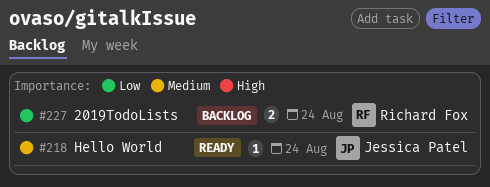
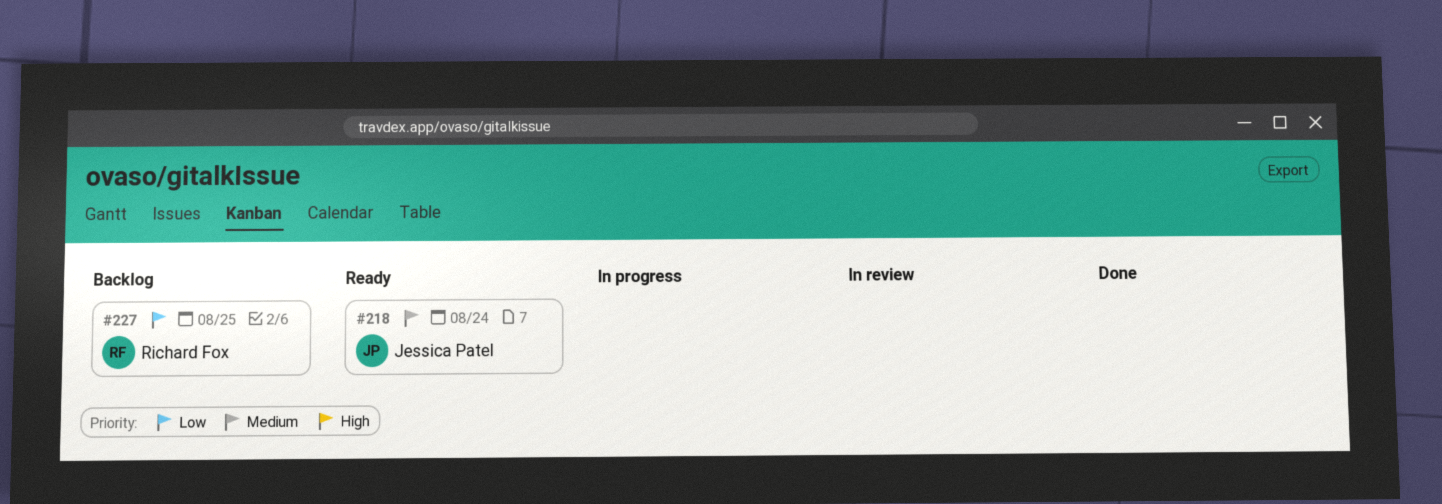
#227, due: Aug 24 -> Aug 25

